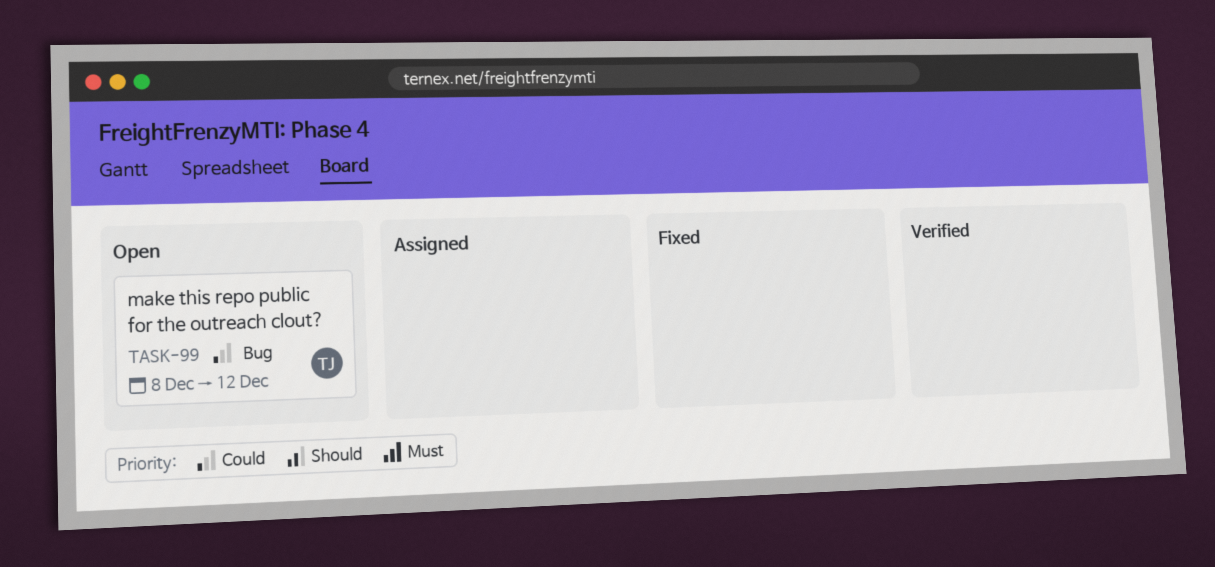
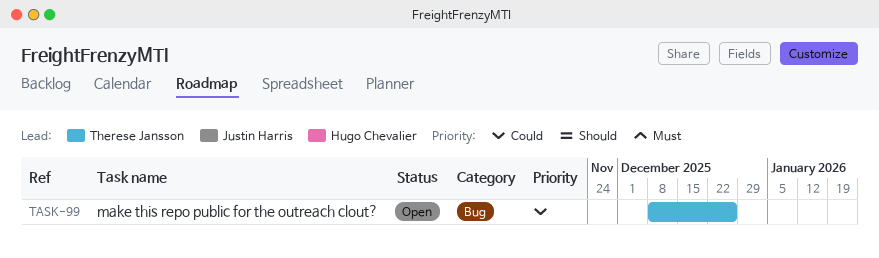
TASK-99, due: Dec 12 -> Dec 26

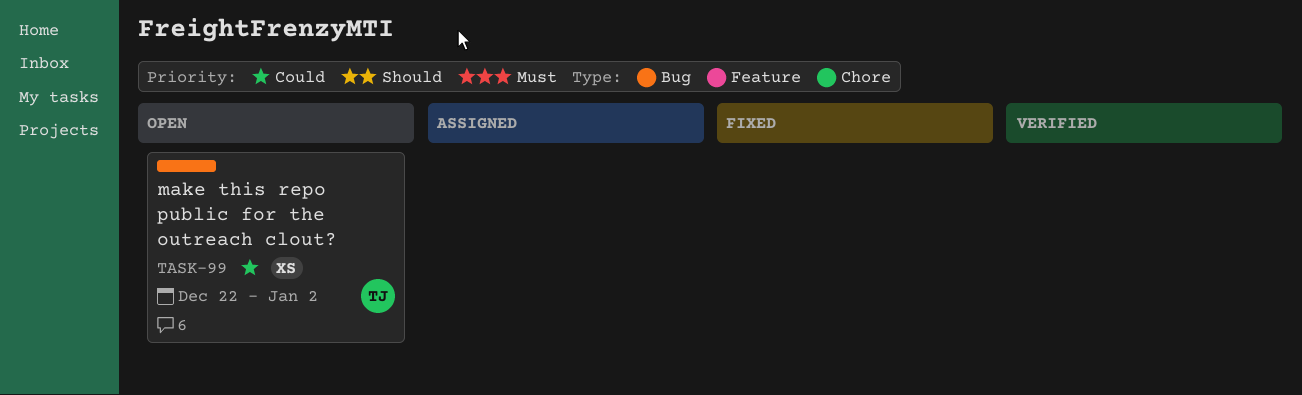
TASK-99, start: Dec 8 -> Dec 22
TASK-99, due: Dec 26 -> Jan 2

